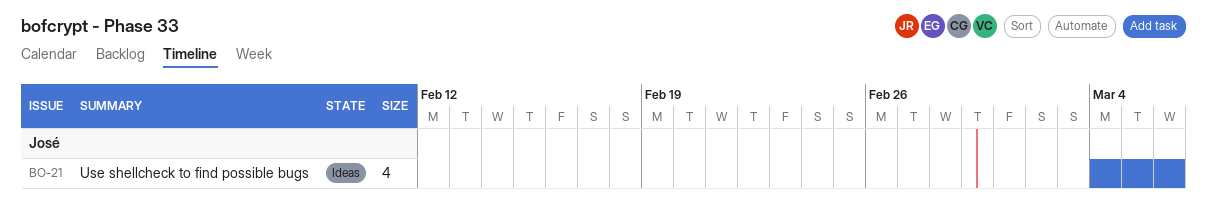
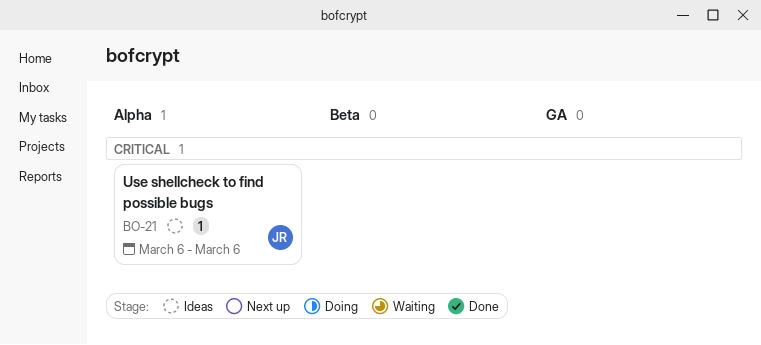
BO-21, estimate: 4 -> 1
BO-21, start: Mar 4 -> Mar 6

